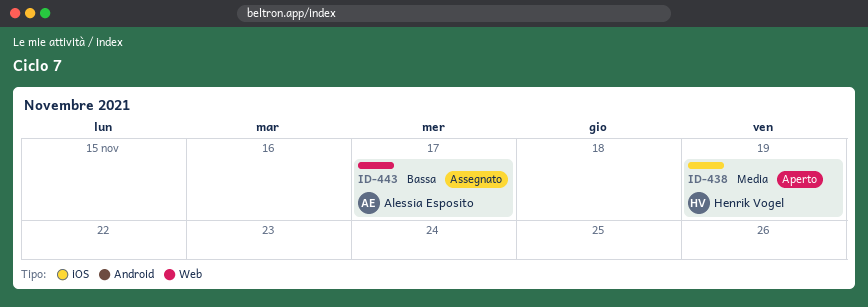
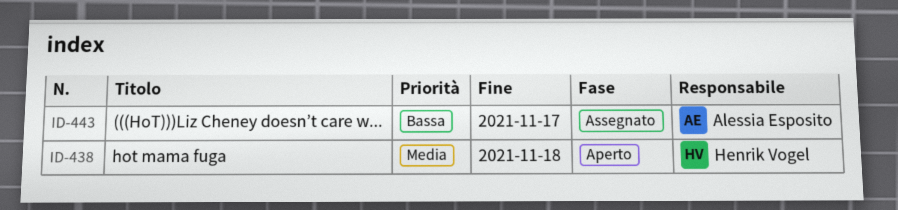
ID-438, due: Nov 19 -> Nov 18

